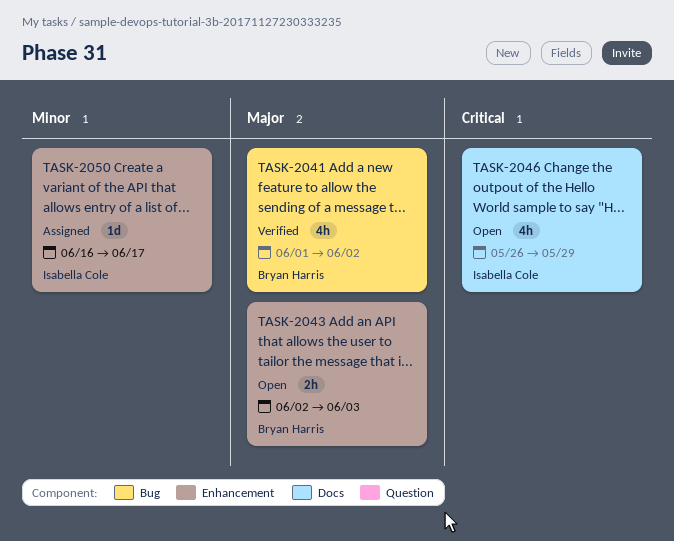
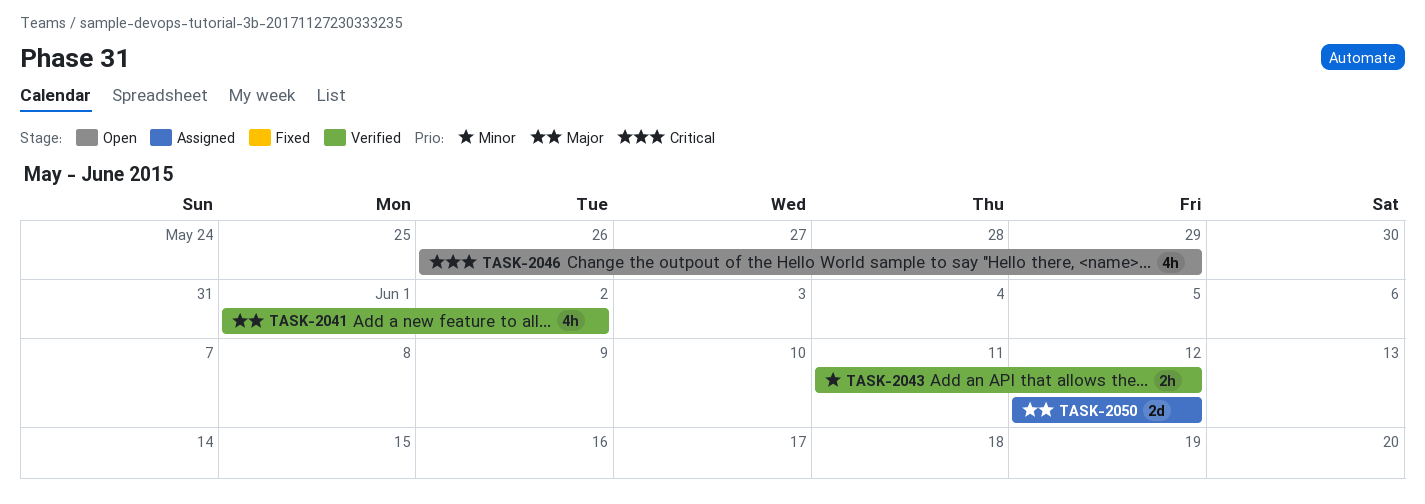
TASK-2043, status: Open -> Verified
TASK-2043, priority: Major -> Minor
TASK-2043, start: Jun 2 -> Jun 11
TASK-2043, due: Jun 3 -> Jun 12
TASK-2050, priority: Minor -> Major
TASK-2050, estimate: 1d -> 2d
TASK-2050, start: Jun 16 -> Jun 12
TASK-2050, due: Jun 17 -> Jun 12

